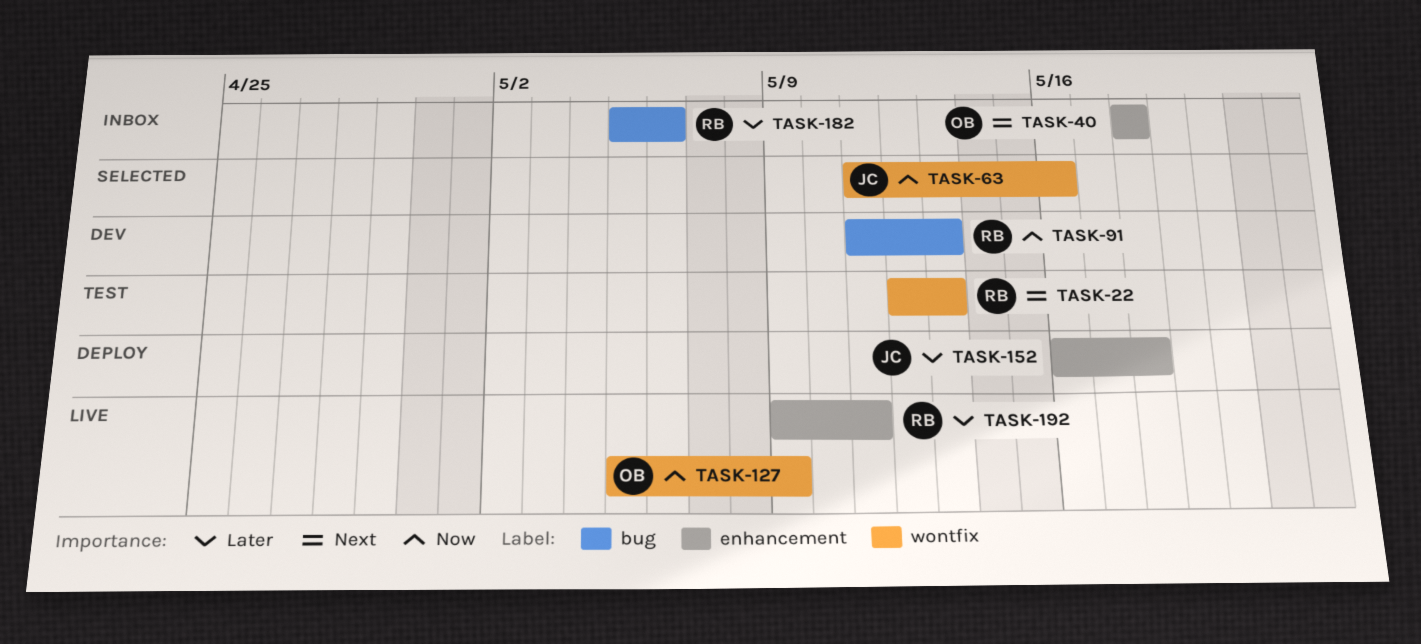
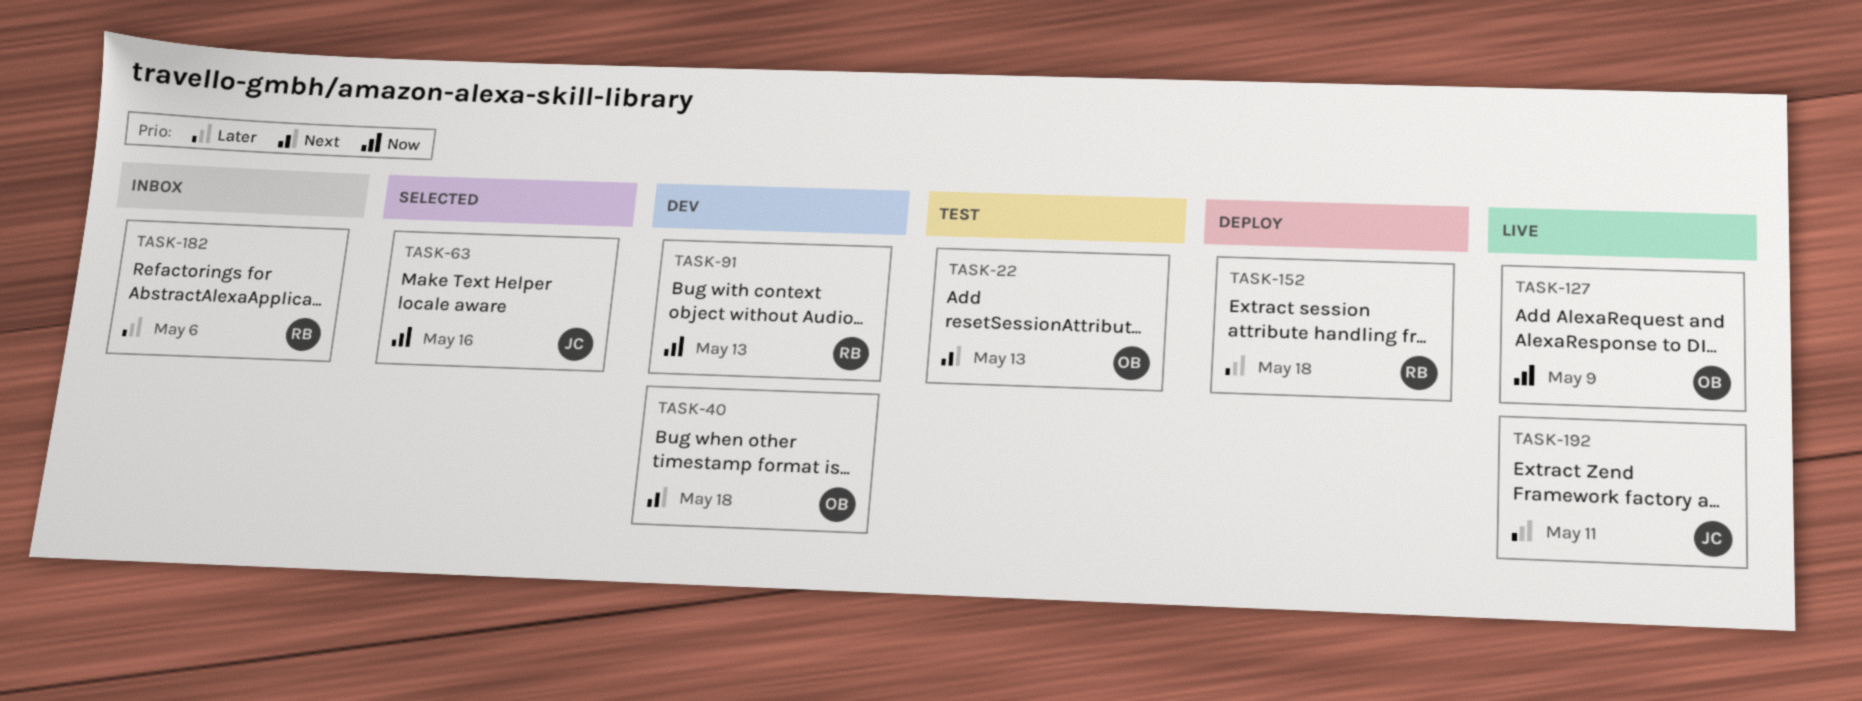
TASK-22, owner: RB -> OB
TASK-40, status: Inbox -> Dev
TASK-152, owner: JC -> RB
TASK-192, owner: RB -> JC

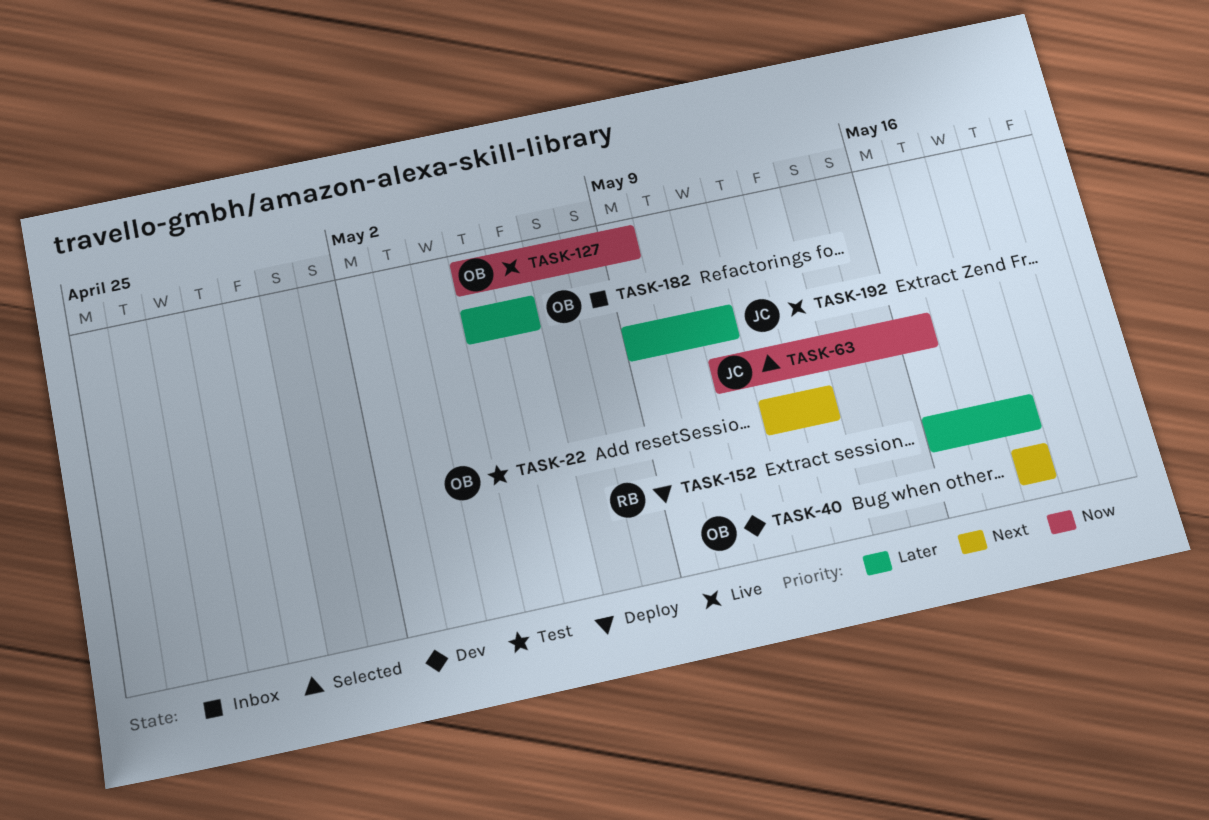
TASK-91: present -> none
TASK-182, owner: RB -> OB

